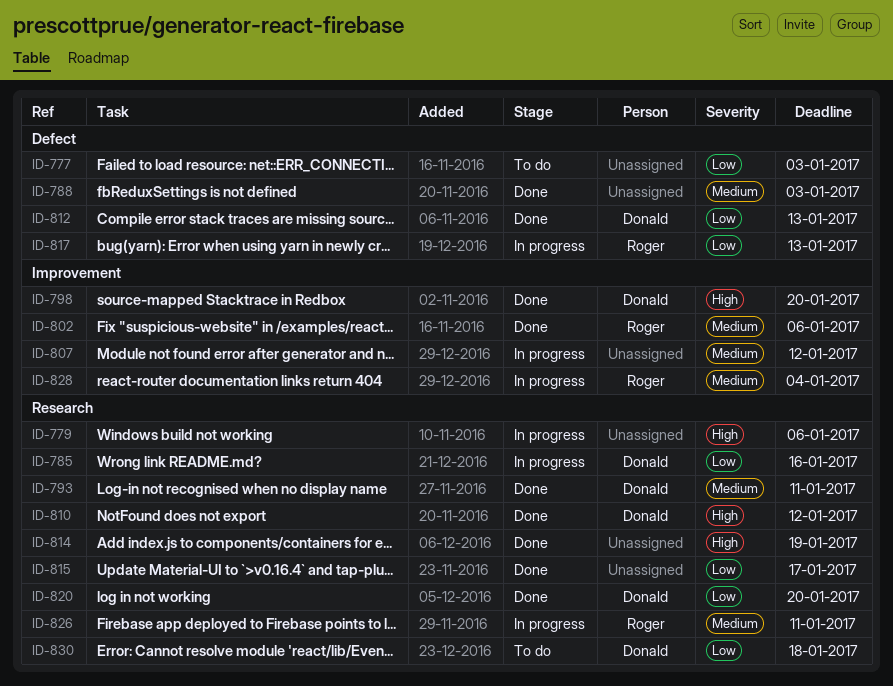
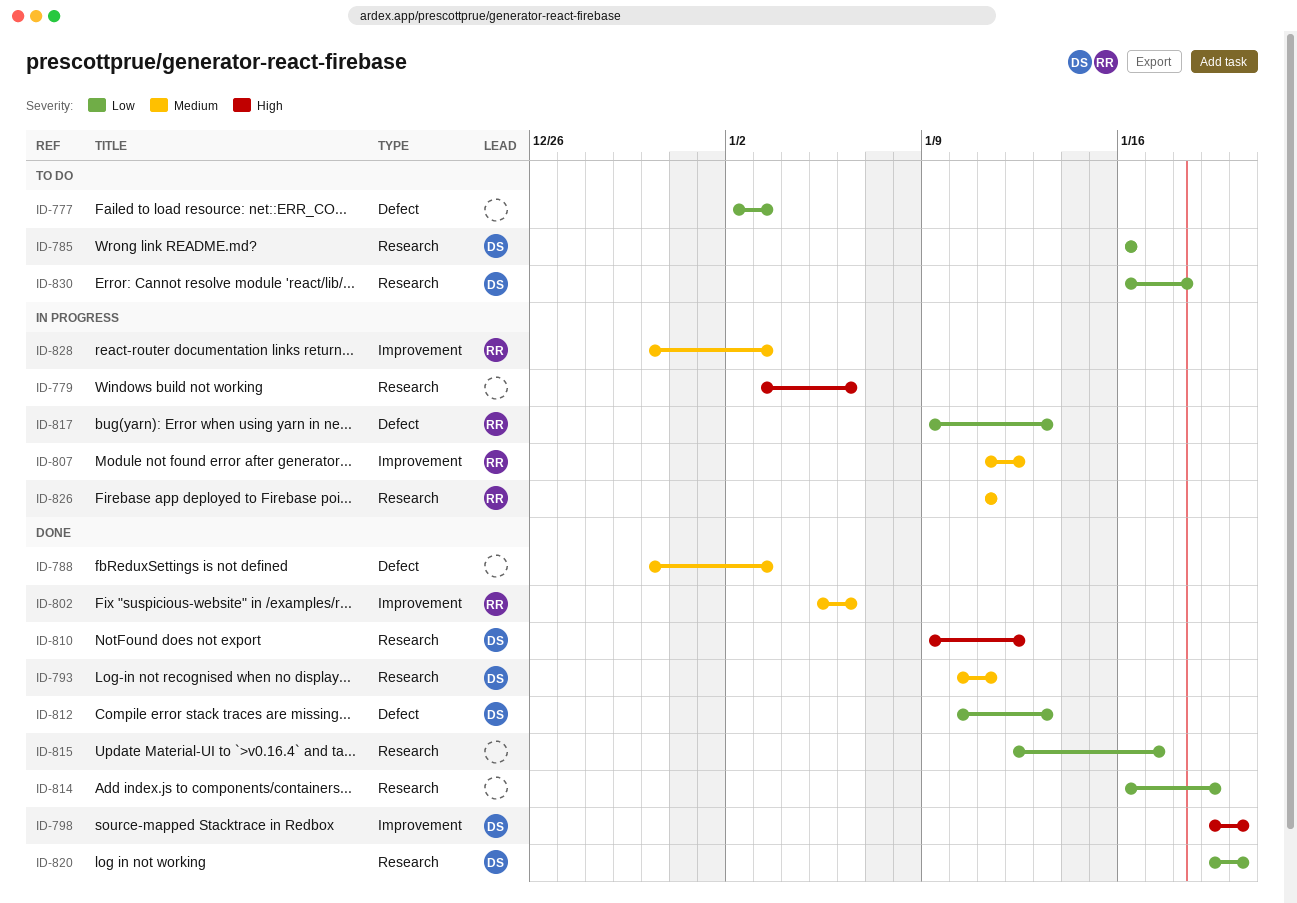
ID-785, status: In progress -> To do
ID-807, owner: none -> Roger
ID-814, priority: High -> Low
ID-828, due: Jan 4 -> Jan 3

